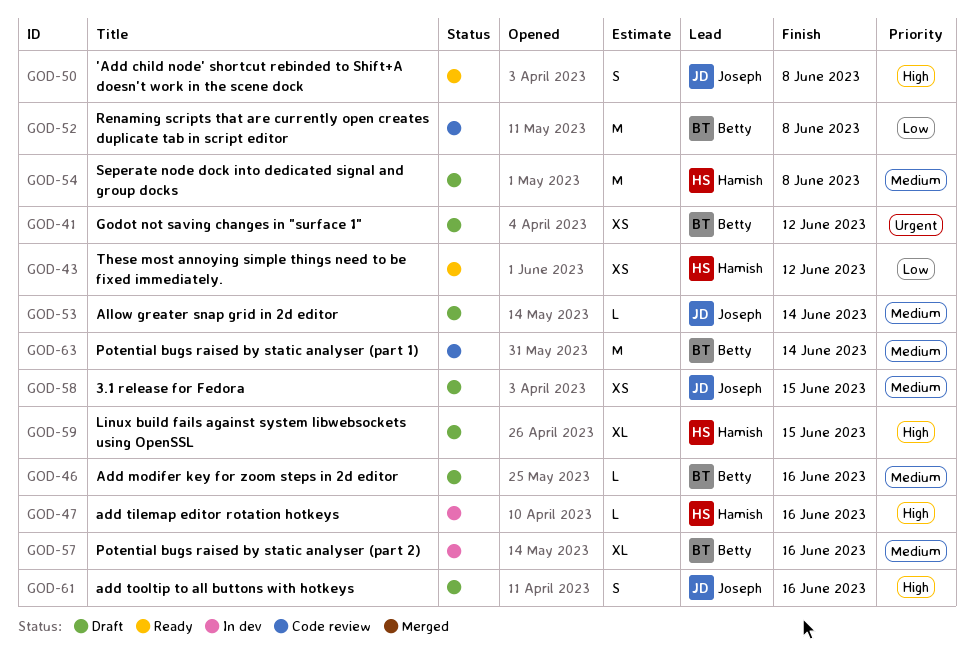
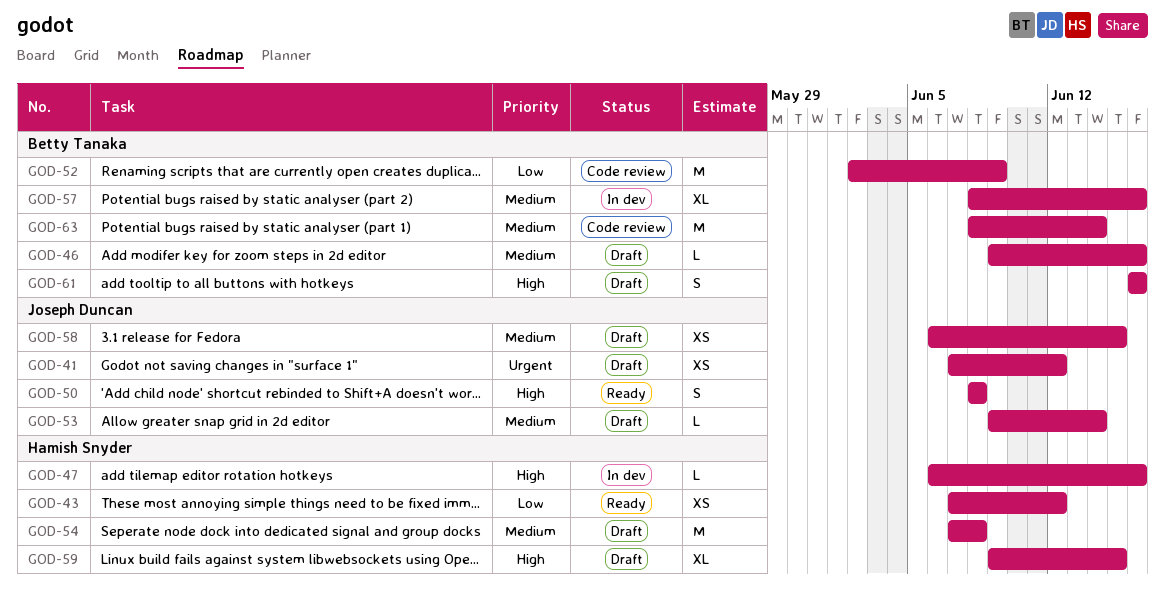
GOD-41, owner: Betty Tanaka -> Joseph Duncan
GOD-52, due: Jun 8 -> Jun 9
GOD-61, owner: Joseph Duncan -> Betty Tanaka

